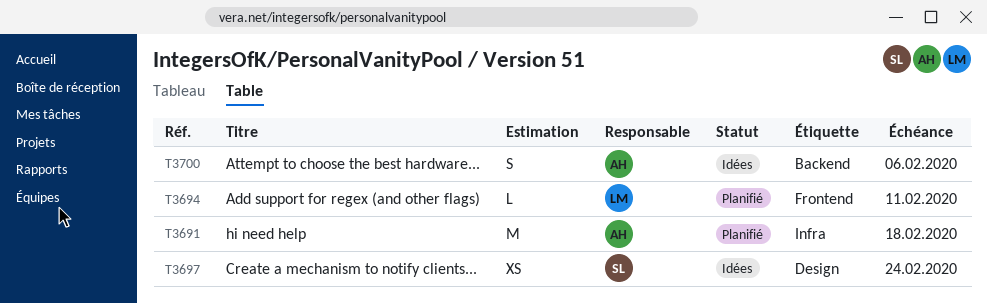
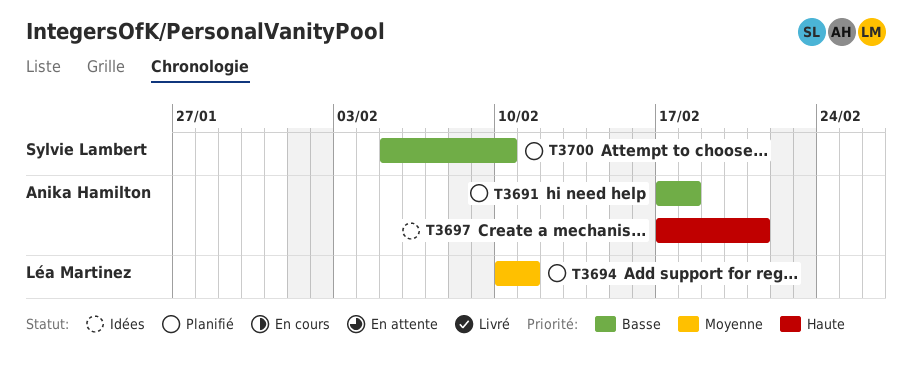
T3697, owner: Sylvie Lambert -> Anika Hamilton
T3697, due: Feb 24 -> Feb 21
T3700, status: Idées -> Planifié
T3700, owner: Anika Hamilton -> Sylvie Lambert
T3700, due: Feb 6 -> Feb 10

